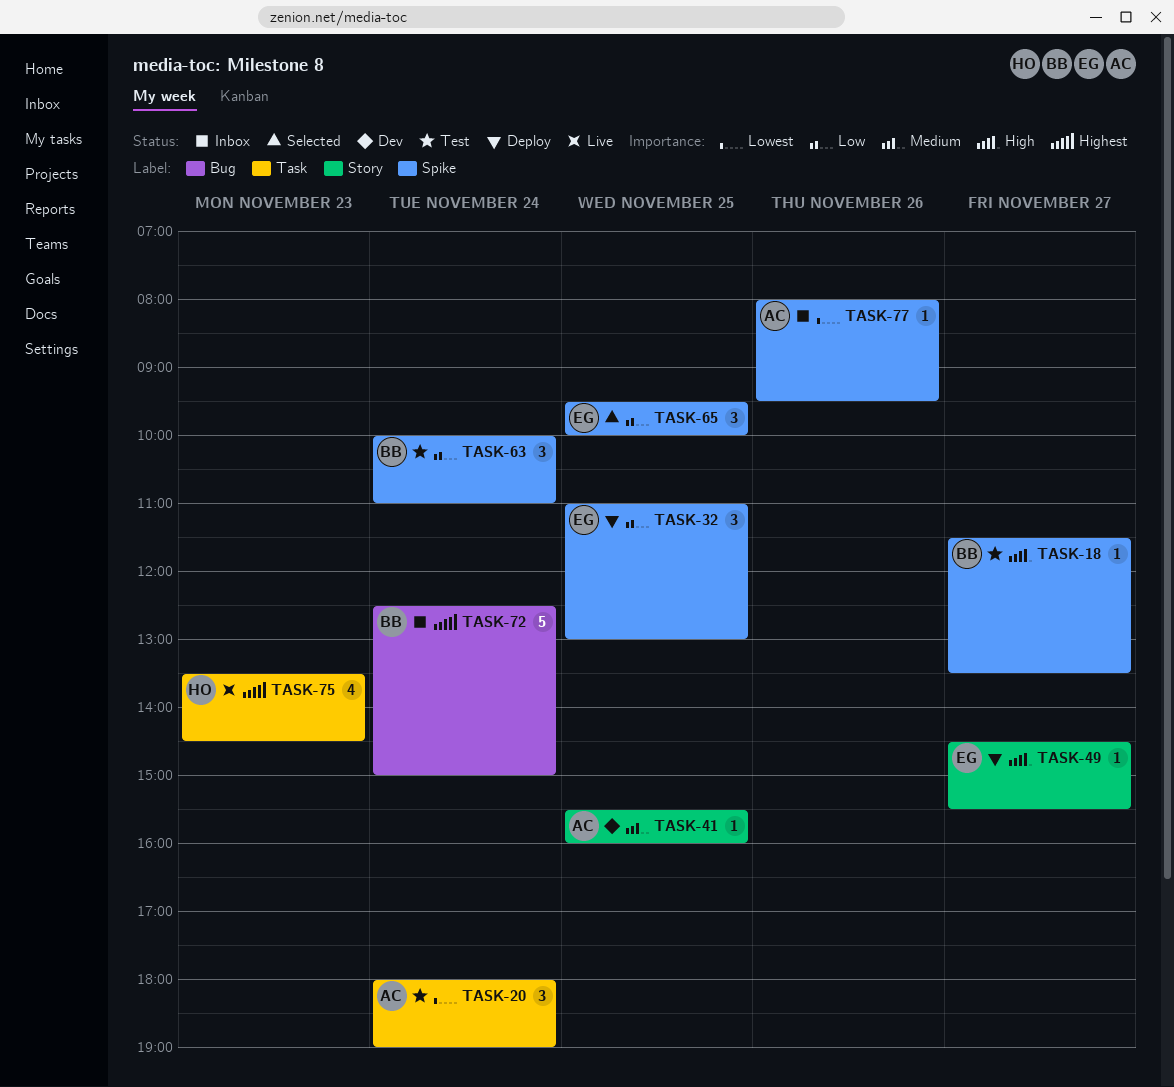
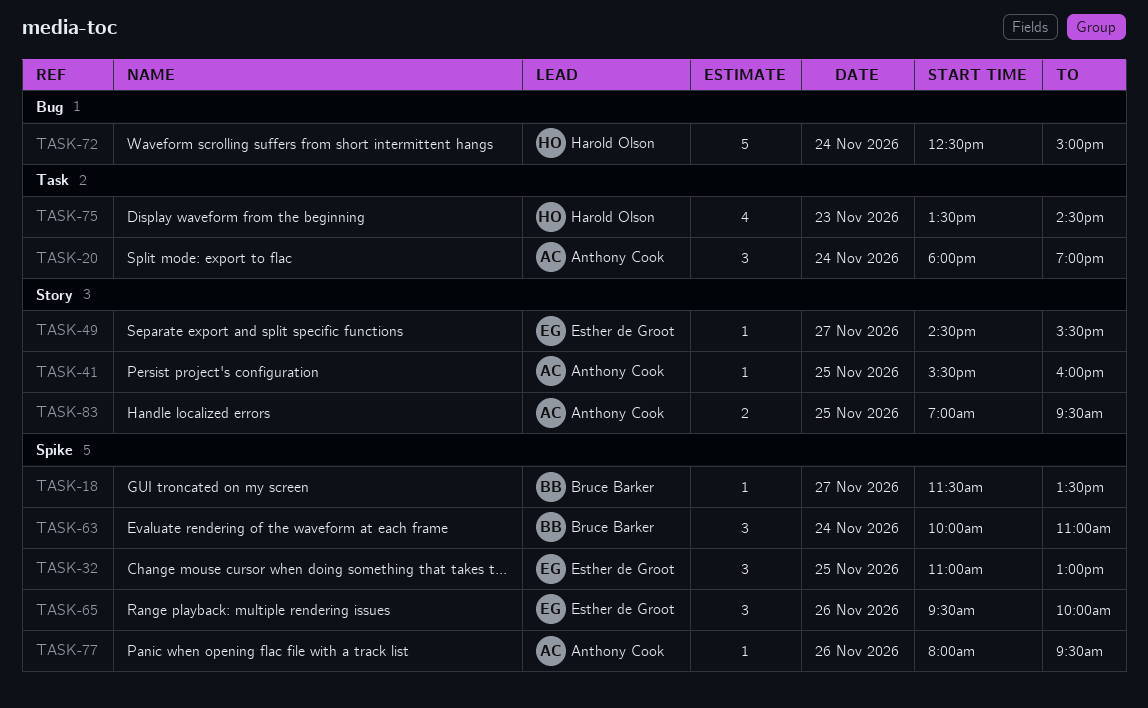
TASK-65, day: Nov 25 -> Nov 26
TASK-72, owner: Bruce Barker -> Harold Olson
TASK-83: none -> present

